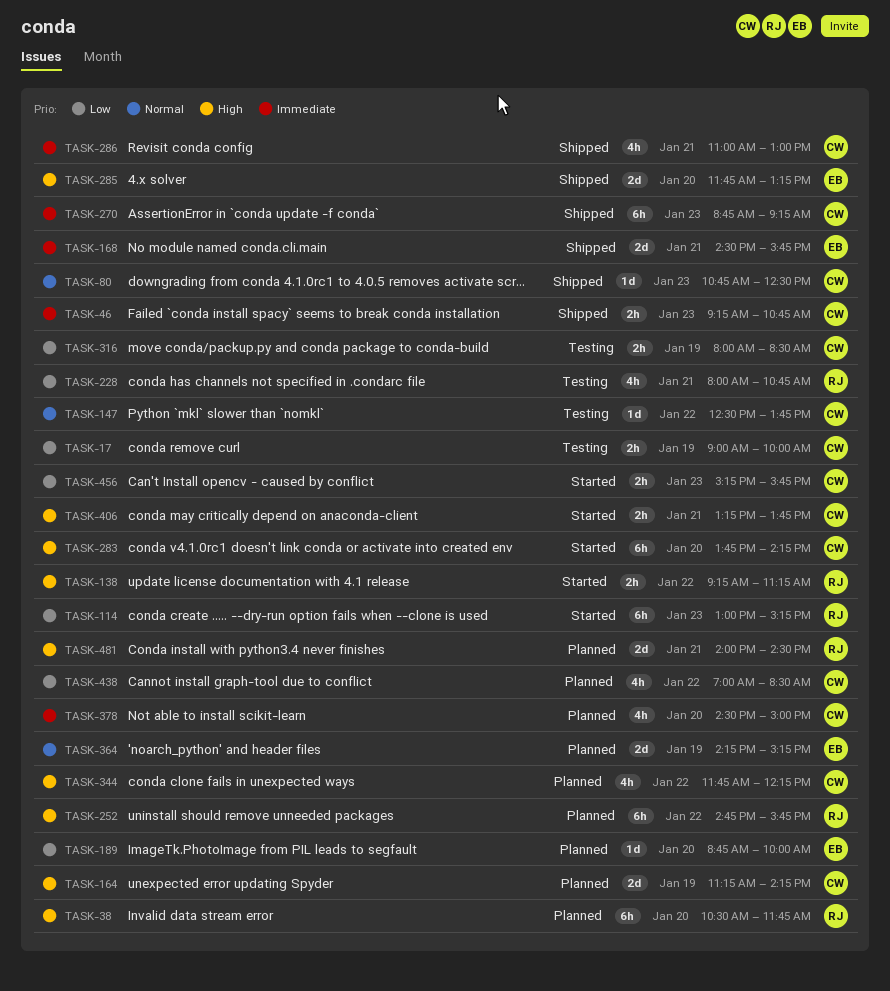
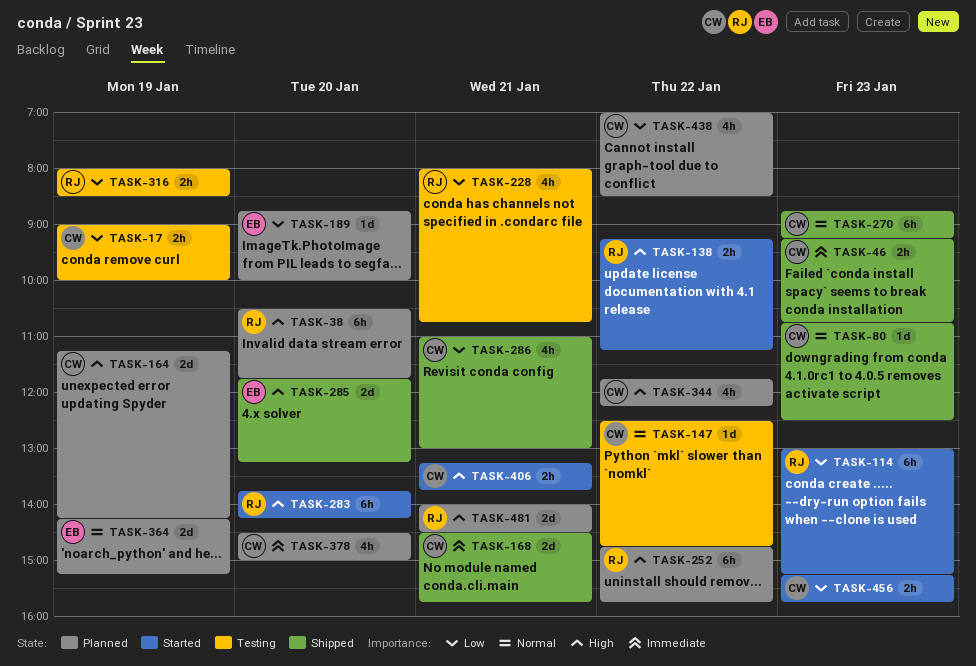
TASK-147, ends: 13:45 -> 14:45
TASK-168, owner: EB -> CW
TASK-270, priority: Immediate -> Normal
TASK-283, owner: CW -> RJ
TASK-286, priority: Immediate -> Low
TASK-316, owner: CW -> RJ

